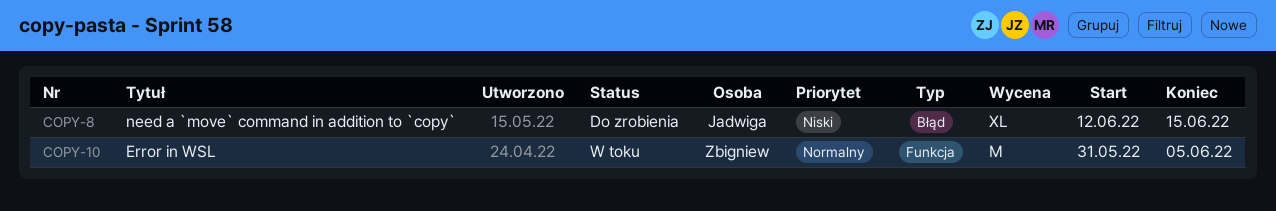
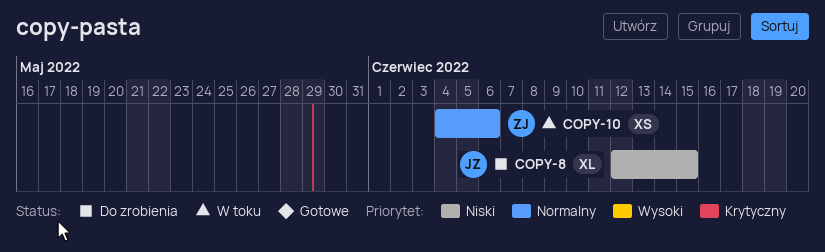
COPY-10, estimate: M -> XS
COPY-10, start: May 31 -> Jun 4
COPY-10, due: Jun 5 -> Jun 6

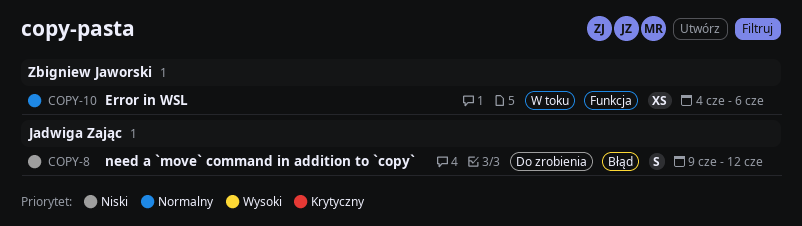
COPY-8, estimate: XL -> S
COPY-8, start: Jun 12 -> Jun 9
COPY-8, due: Jun 15 -> Jun 12

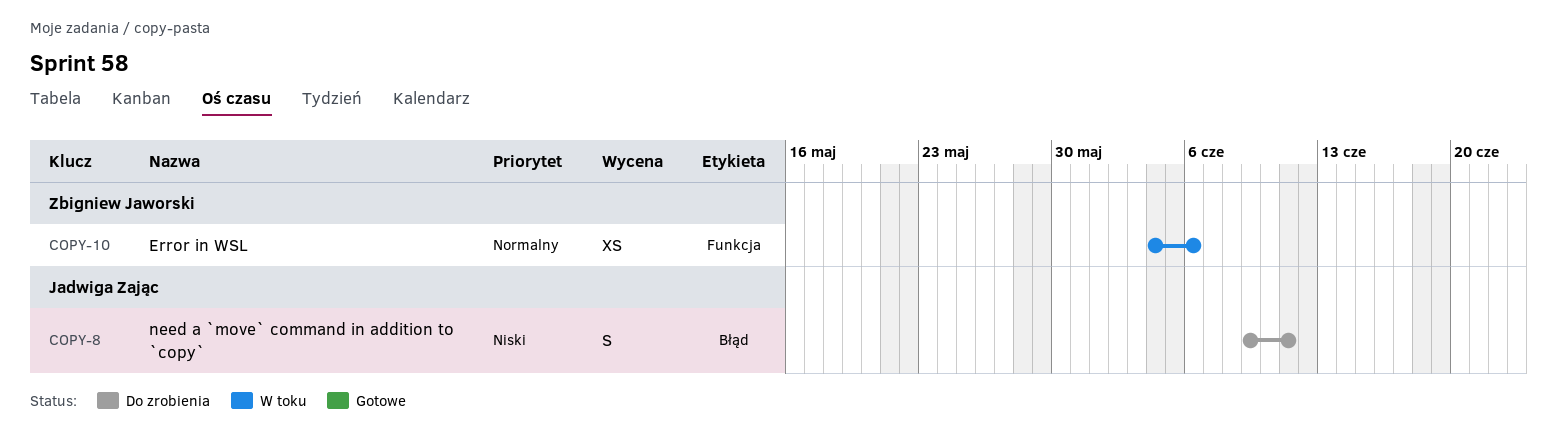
COPY-8, due: Jun 12 -> Jun 11

